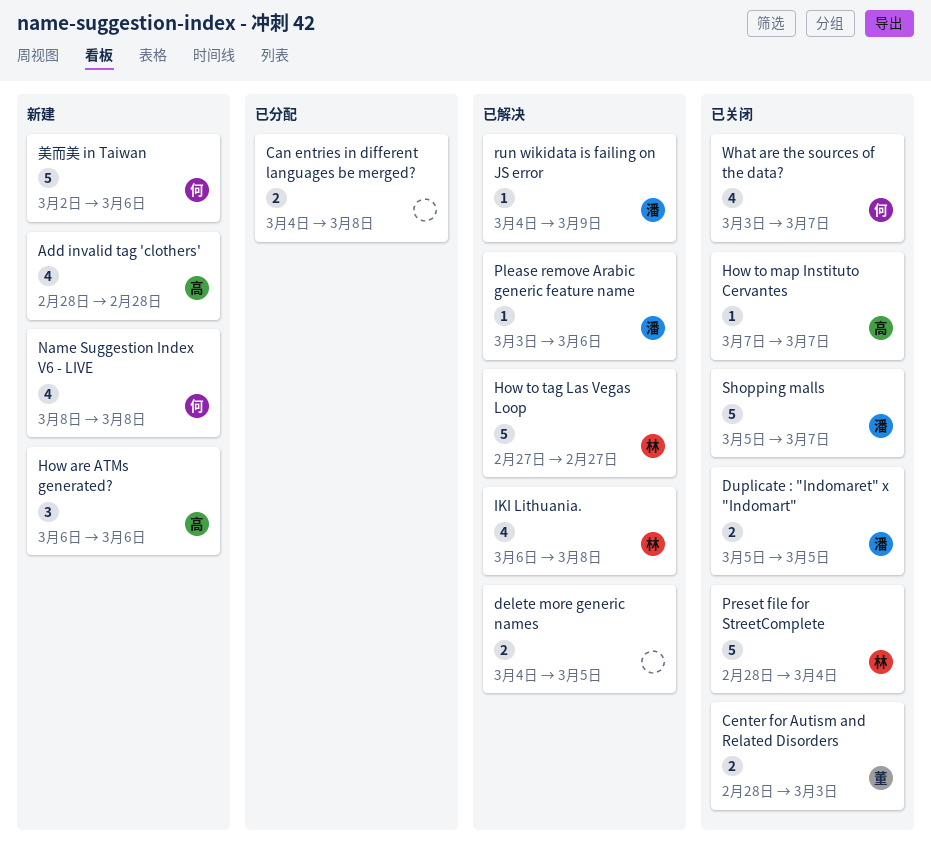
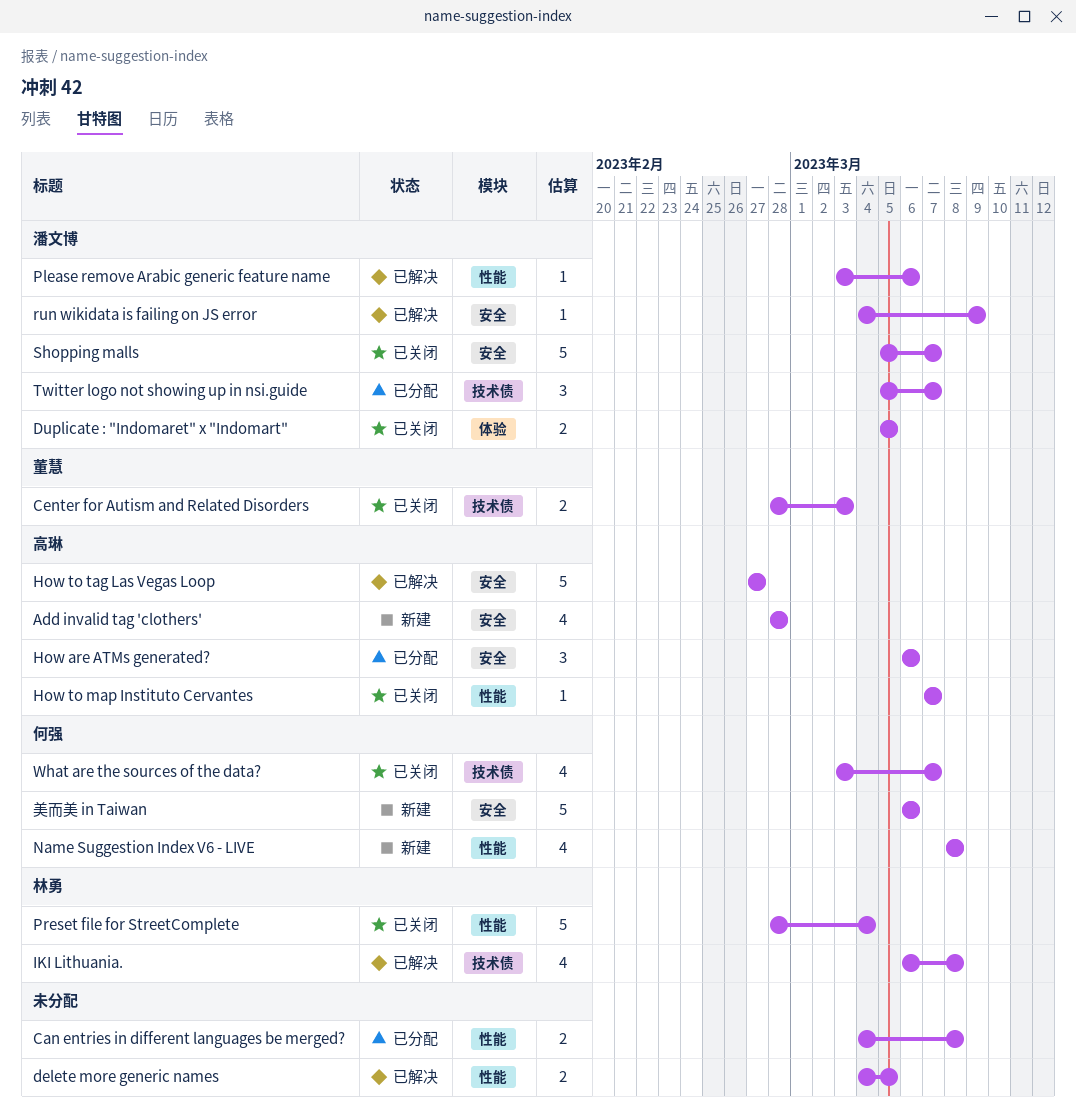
How are ATMs generated?, status: 新建 -> 已分配
How to tag Las Vegas Loop, owner: 林勇 -> 高琳
Twitter logo not showing up in nsi.guide: none -> present
美而美 in Taiwan, start: Mar 2 -> Mar 6

